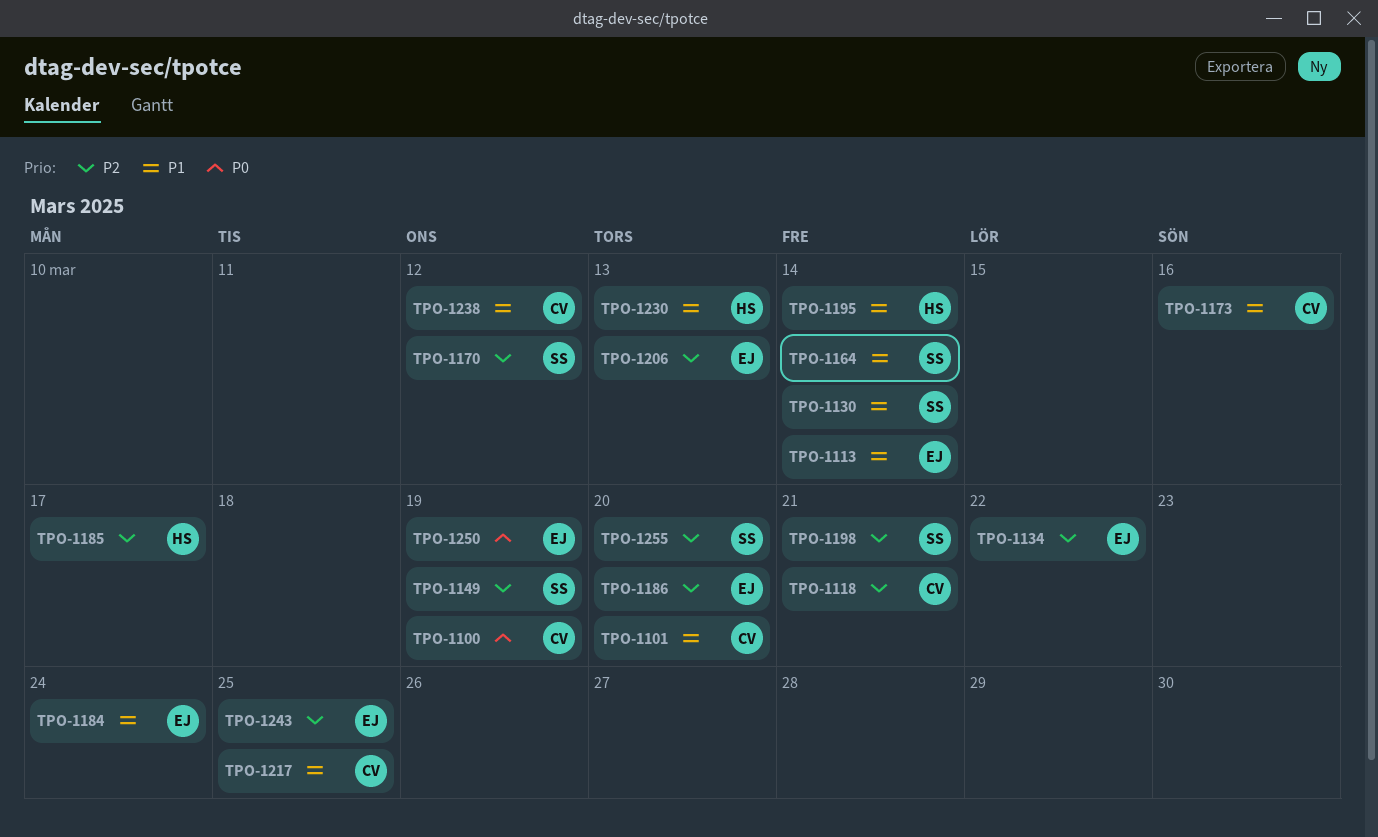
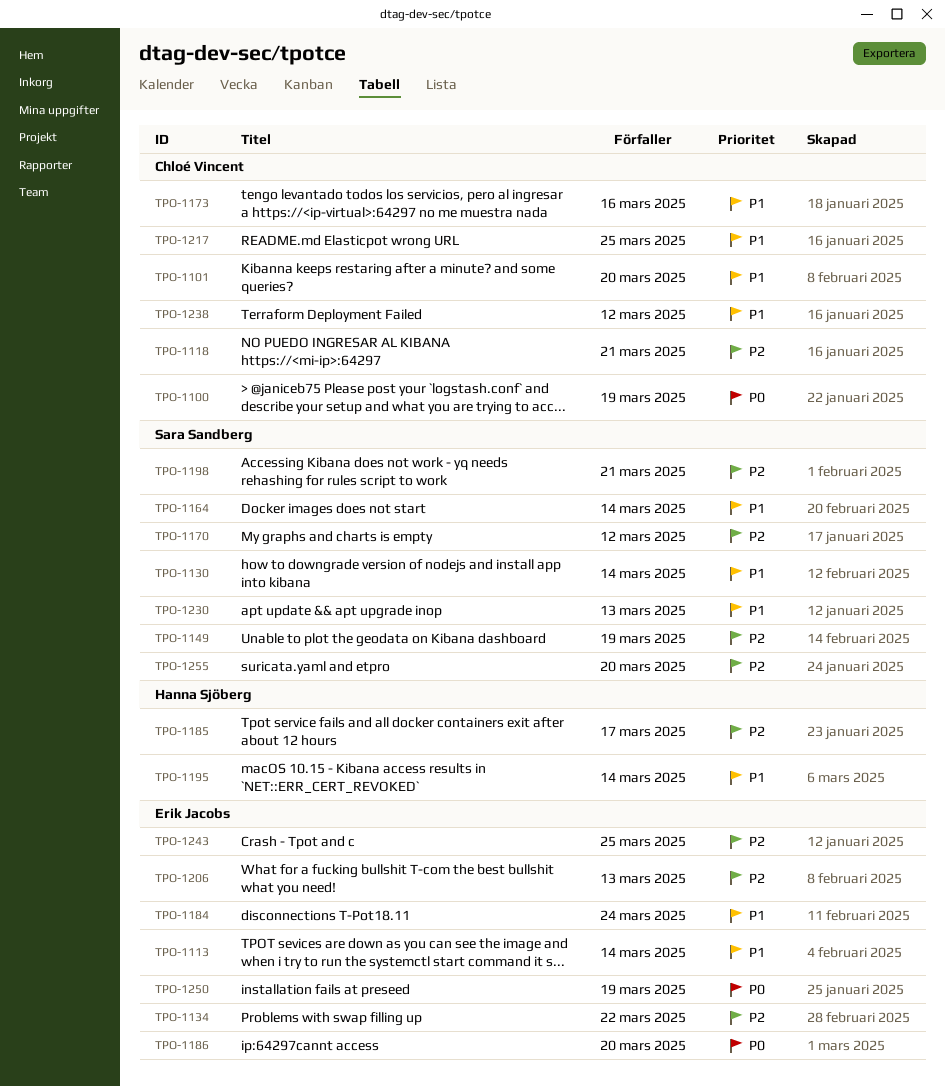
TPO-1186, priority: P2 -> P0
TPO-1230, owner: Hanna Sjöberg -> Sara Sandberg

